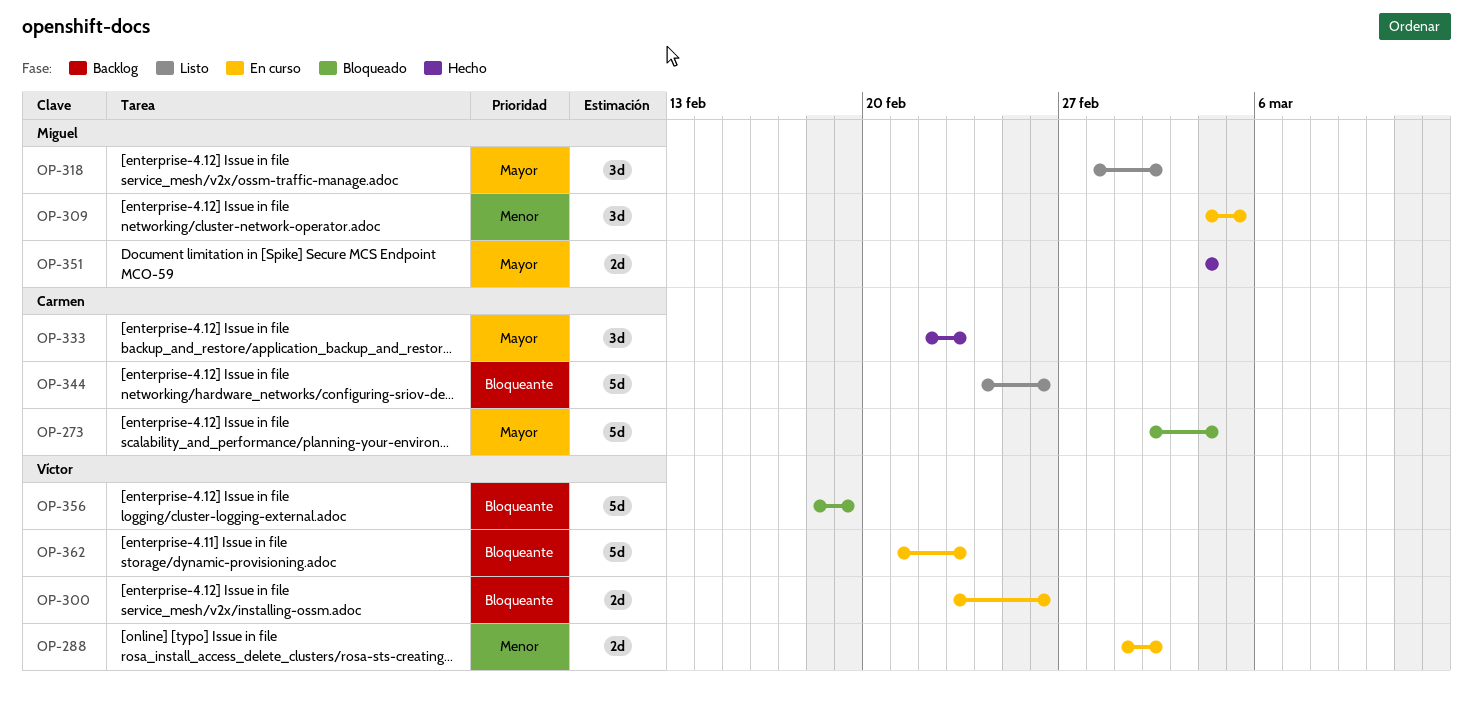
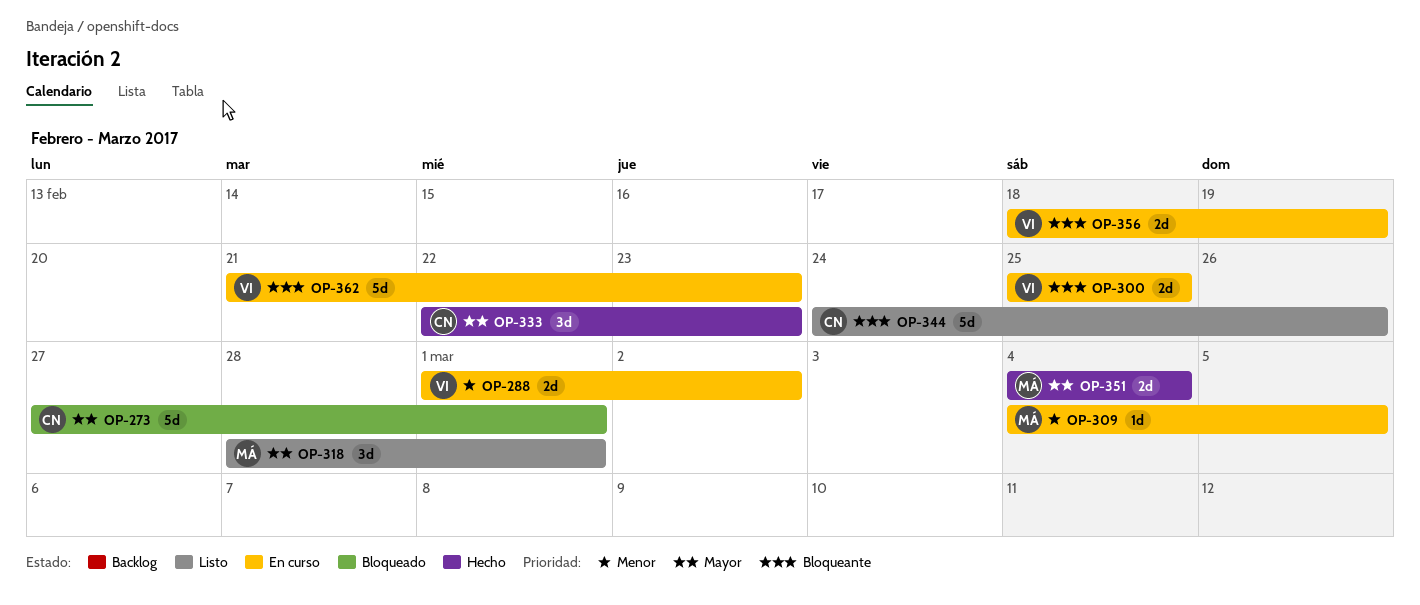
OP-273, start: Mar 2 -> Feb 27
OP-273, due: Mar 4 -> Mar 1
OP-300, start: Feb 23 -> Feb 25
OP-300, due: Feb 26 -> Feb 25
OP-309, estimate: 3d -> 1d
OP-318, due: Mar 2 -> Mar 1
OP-356, status: Bloqueado -> En curso
OP-356, estimate: 5d -> 2d

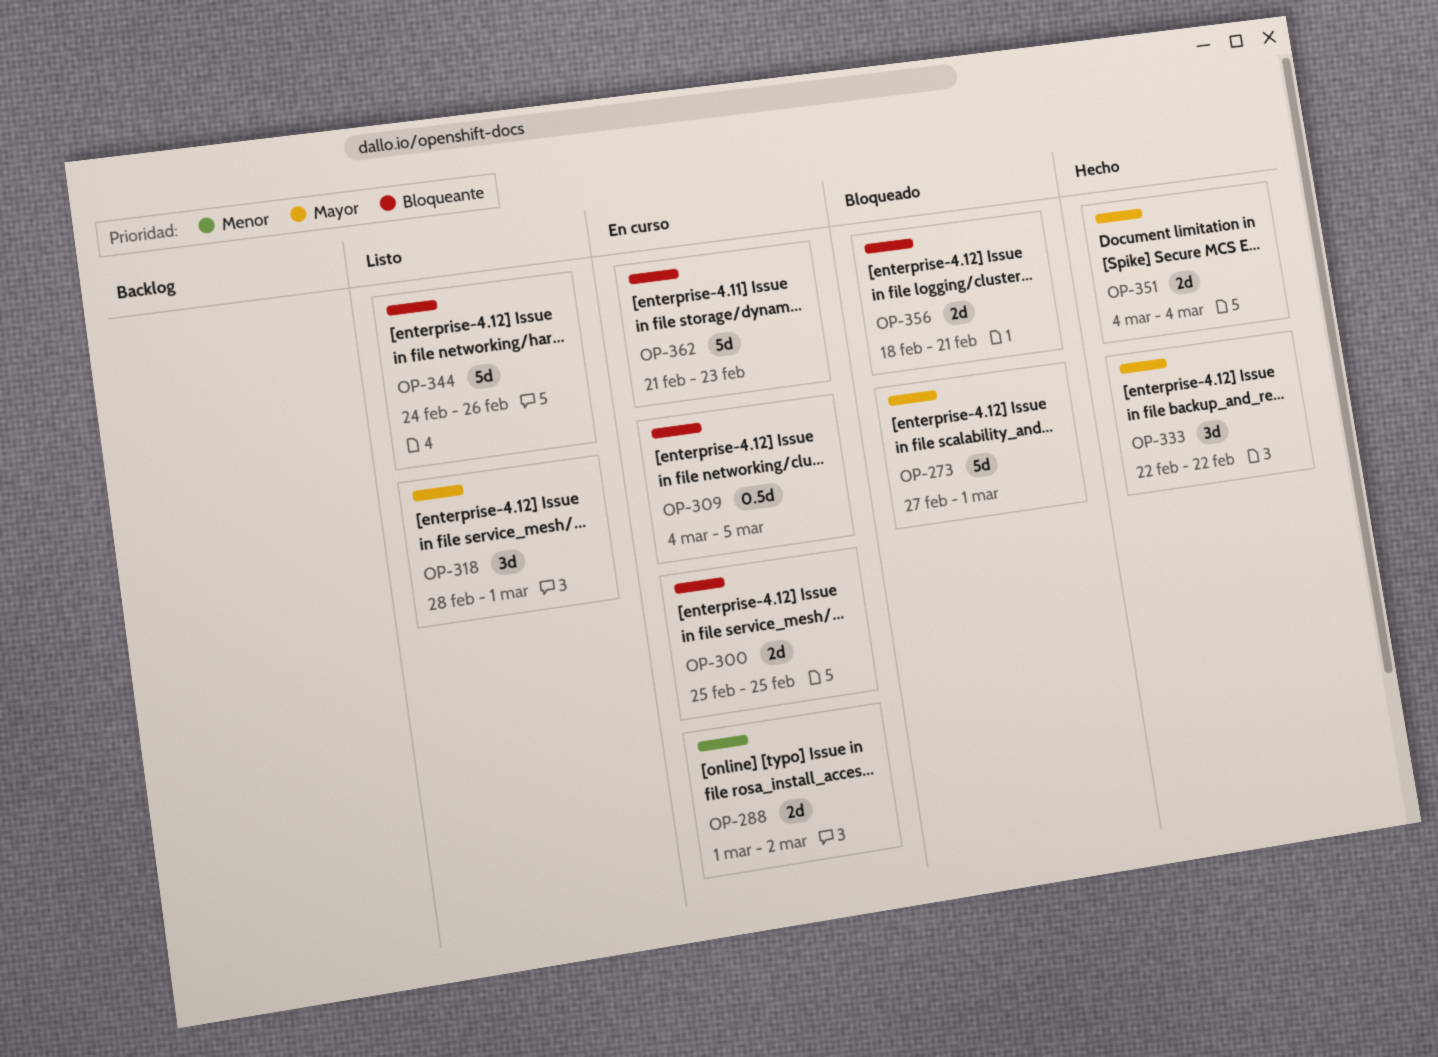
OP-309, priority: Menor -> Bloqueante
OP-309, estimate: 1d -> 0.5d
OP-333, due: Feb 23 -> Feb 22
OP-356, status: En curso -> Bloqueado
OP-356, due: Feb 19 -> Feb 21

